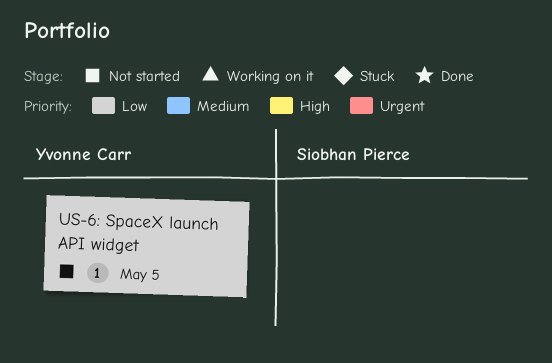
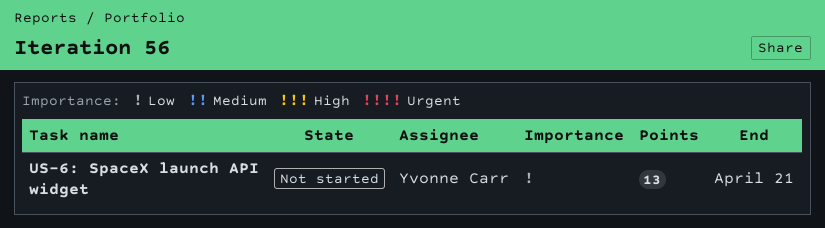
US-6: SpaceX launch API widget, estimate: 1 -> 13
US-6: SpaceX launch API widget, due: May 5 -> Apr 21

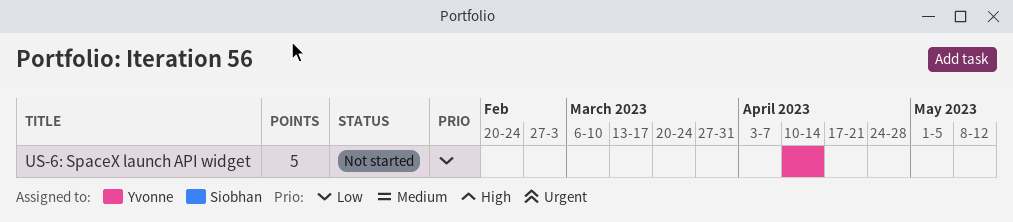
US-6: SpaceX launch API widget, estimate: 13 -> 5
US-6: SpaceX launch API widget, due: Apr 21 -> Apr 14

